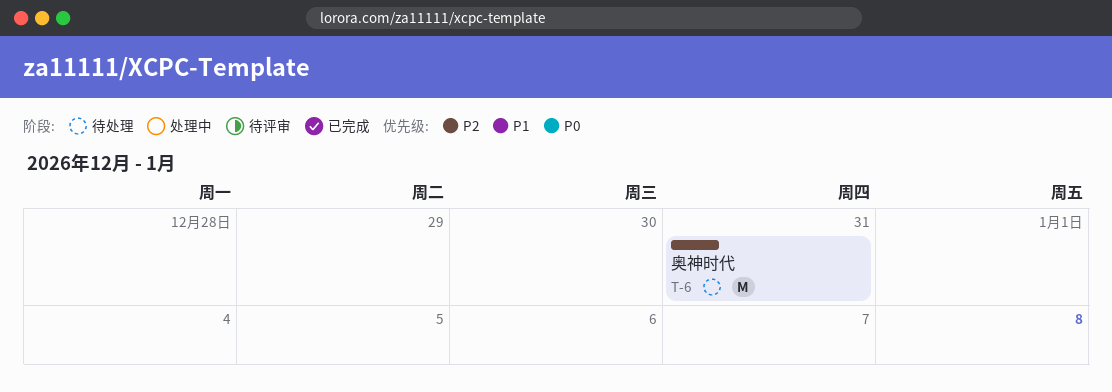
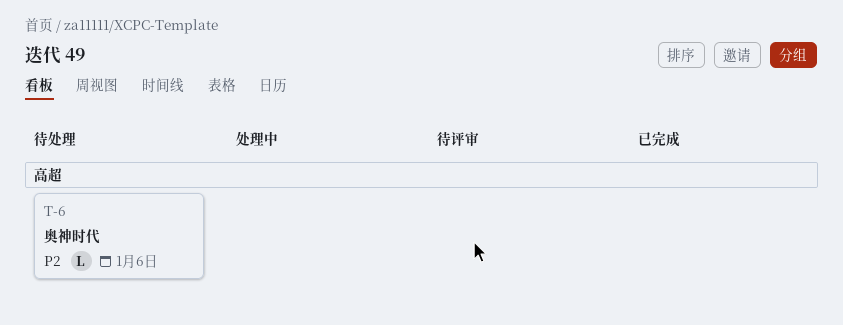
T-6, estimate: M -> L
T-6, due: Dec 31 -> Jan 6

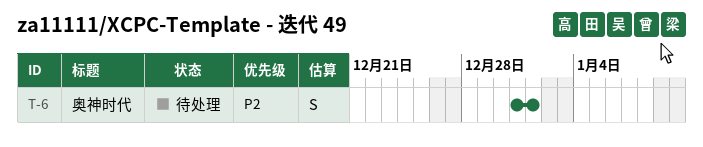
T-6, estimate: L -> S
T-6, due: Jan 6 -> Jan 1

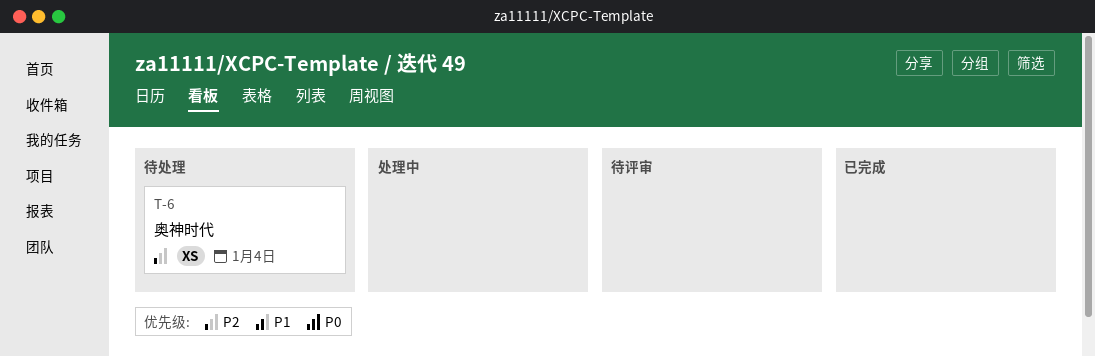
T-6, estimate: S -> XS
T-6, due: Jan 1 -> Jan 4

